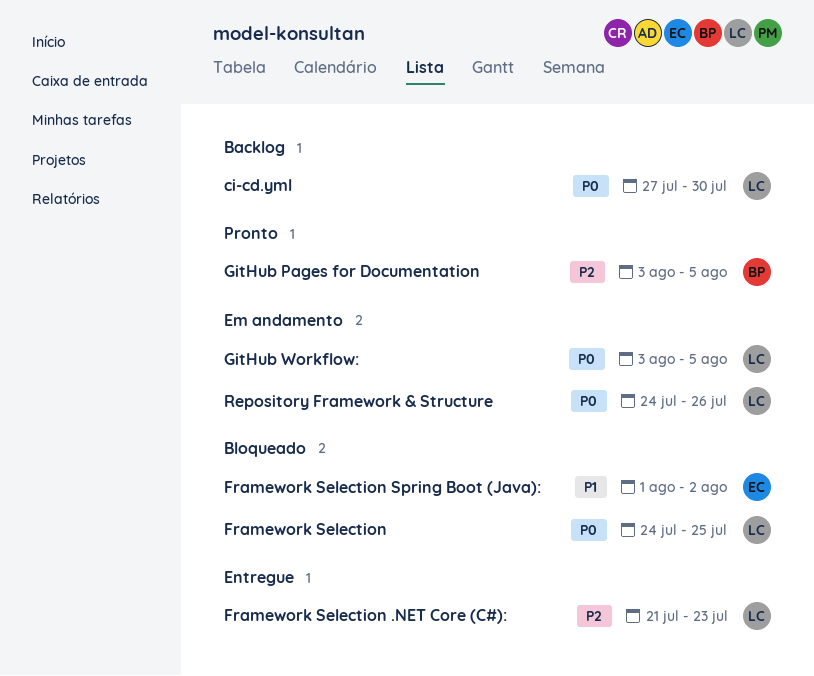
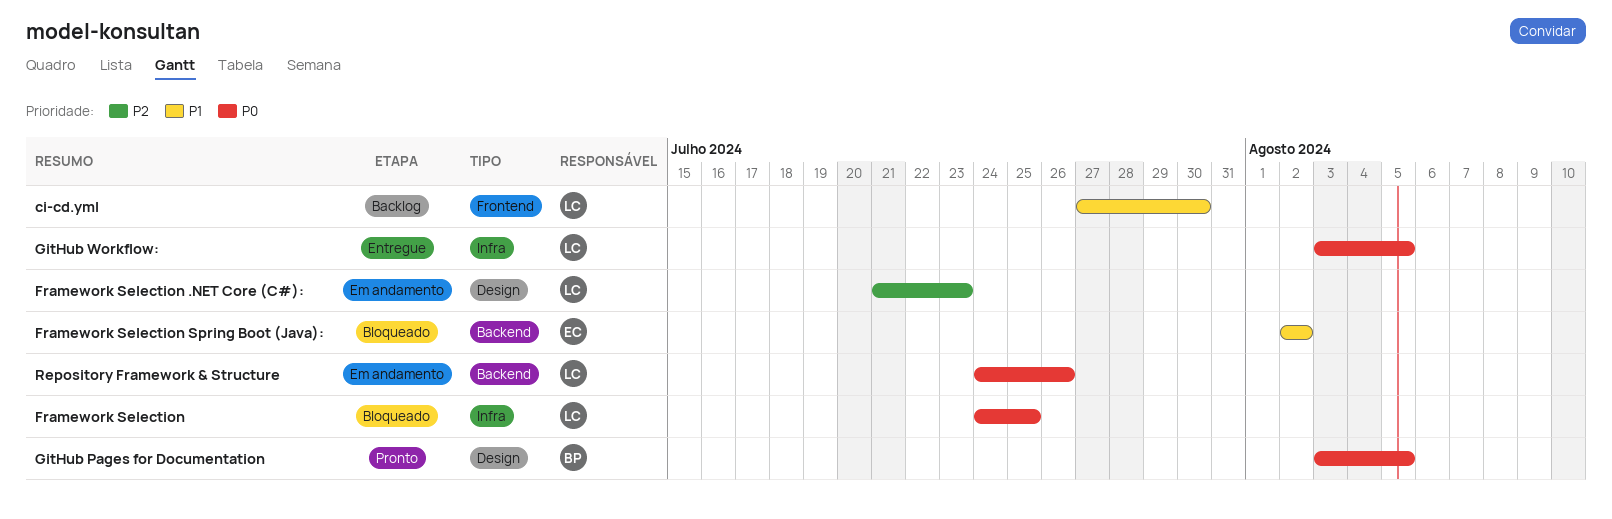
ci-cd.yml, priority: P0 -> P1
Framework Selection .NET Core (C#):, status: Entregue -> Em andamento
Framework Selection Spring Boot (Java):, start: Aug 1 -> Aug 2
GitHub Pages for Documentation, priority: P2 -> P0
GitHub Workflow:, status: Em andamento -> Entregue

